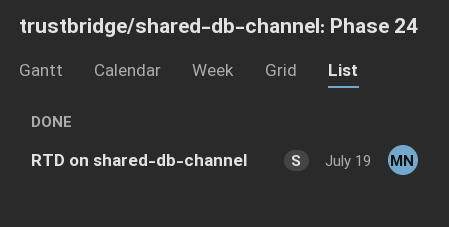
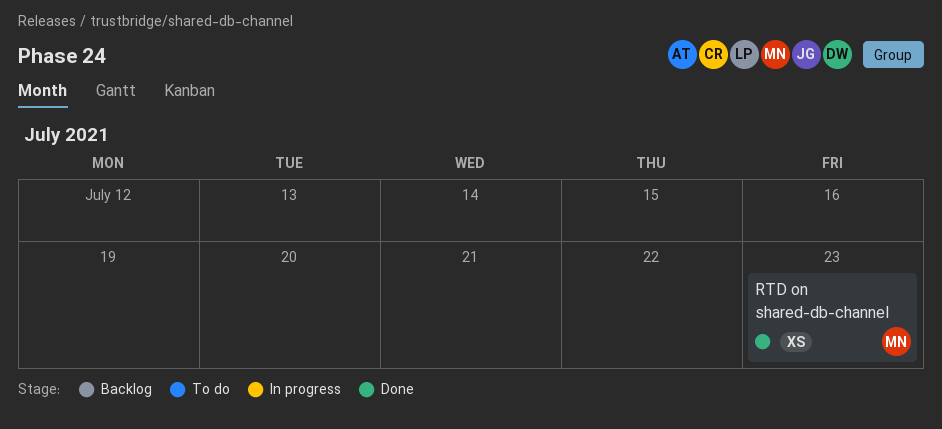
RTD on shared-db-channel, estimate: S -> XS
RTD on shared-db-channel, due: Jul 19 -> Jul 23

